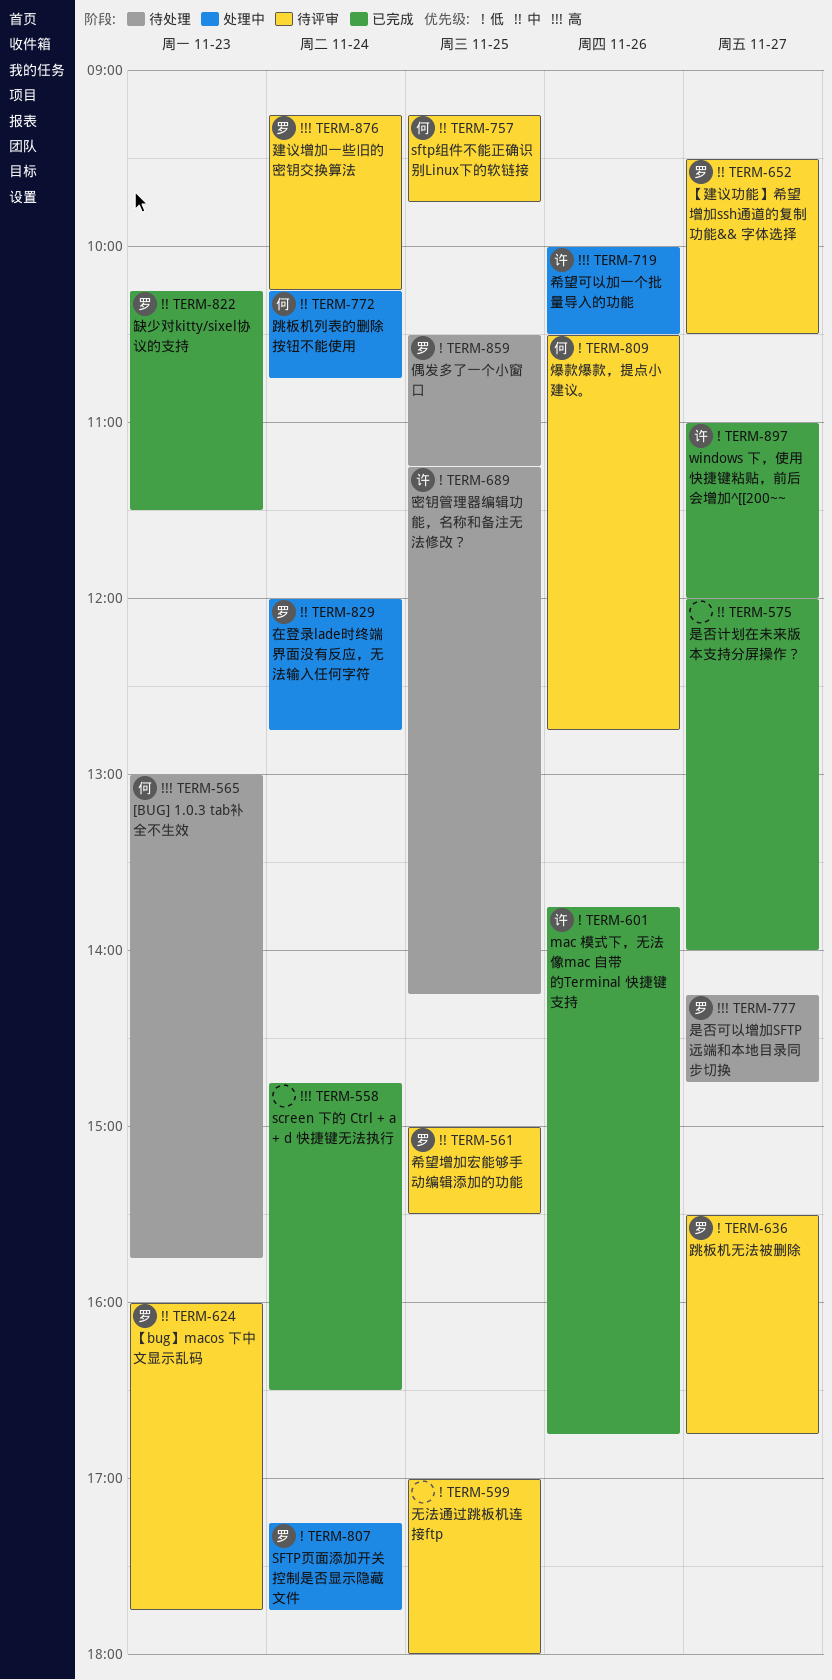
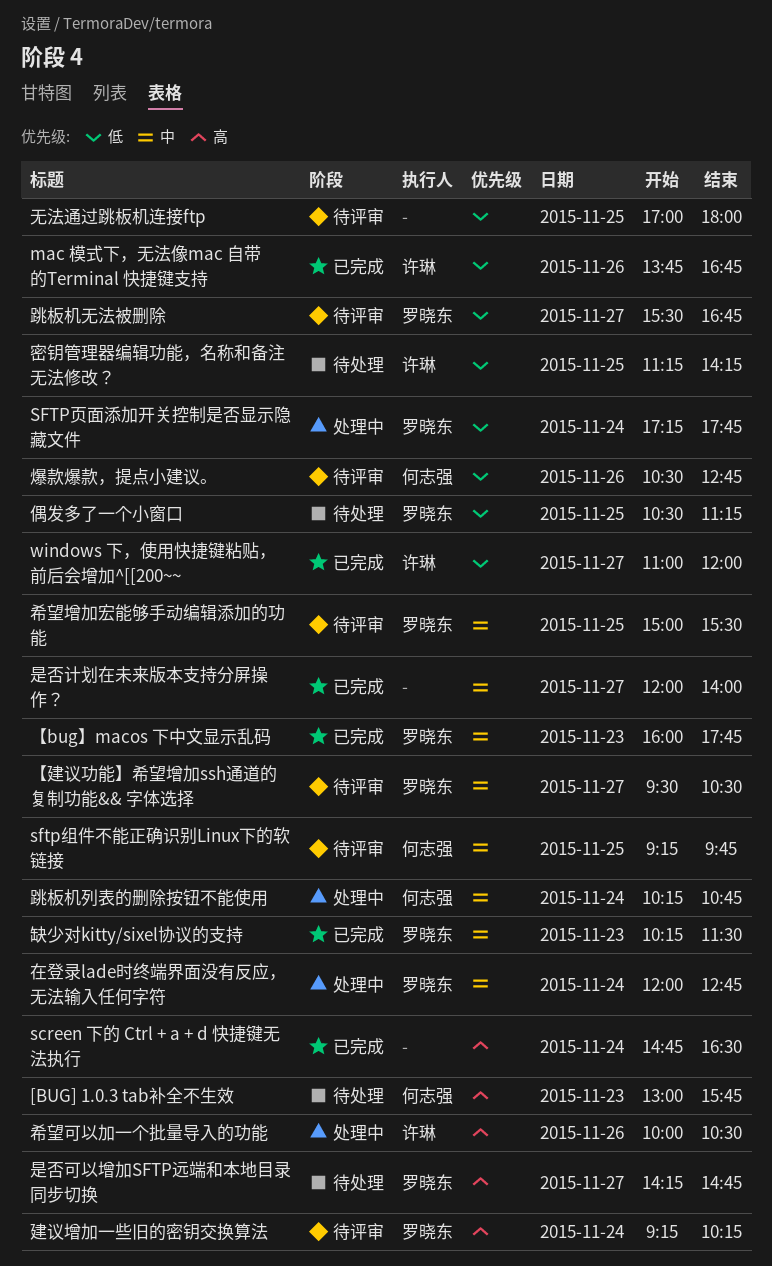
【bug】macos 下中文显示乱码, status: 待评审 -> 已完成

